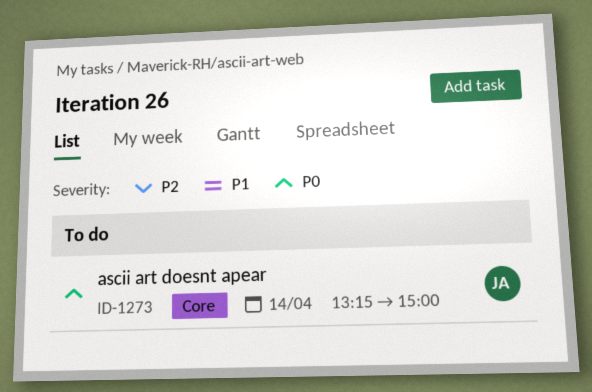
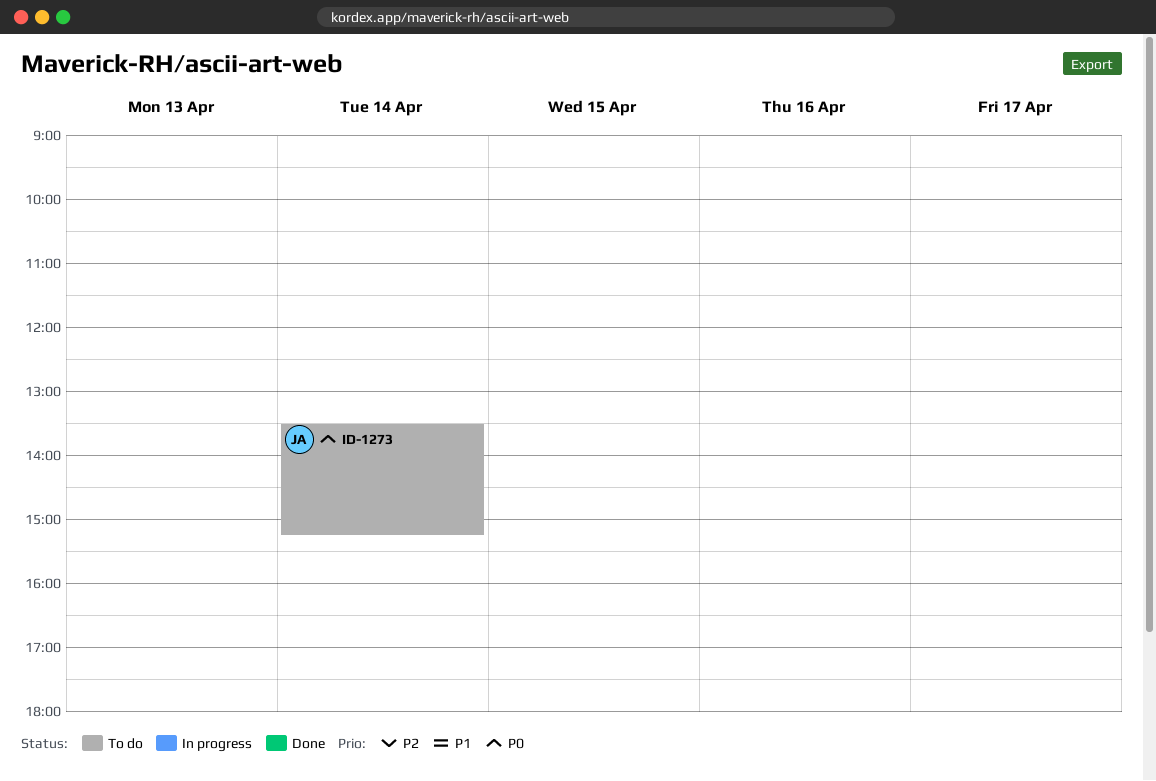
ID-1273, begins: 13:15 -> 13:30
ID-1273, ends: 15:00 -> 15:15

